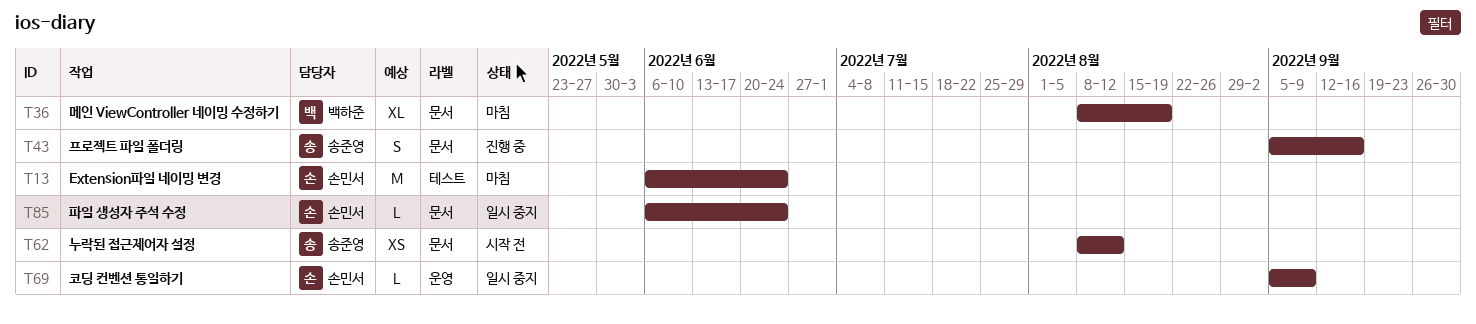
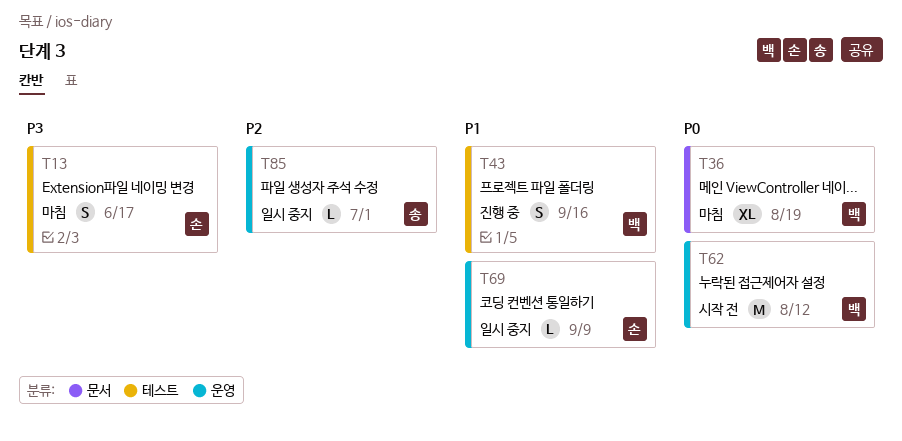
T13, estimate: M -> S
T13, due: Jun 24 -> Jun 17
T43, owner: 송준영 -> 백하준
T43, label: 문서 -> 테스트
T62, owner: 송준영 -> 백하준
T62, label: 문서 -> 운영
T62, estimate: XS -> M
T85, owner: 손민서 -> 송준영
T85, label: 문서 -> 운영
T85, due: Jun 24 -> Jul 1

